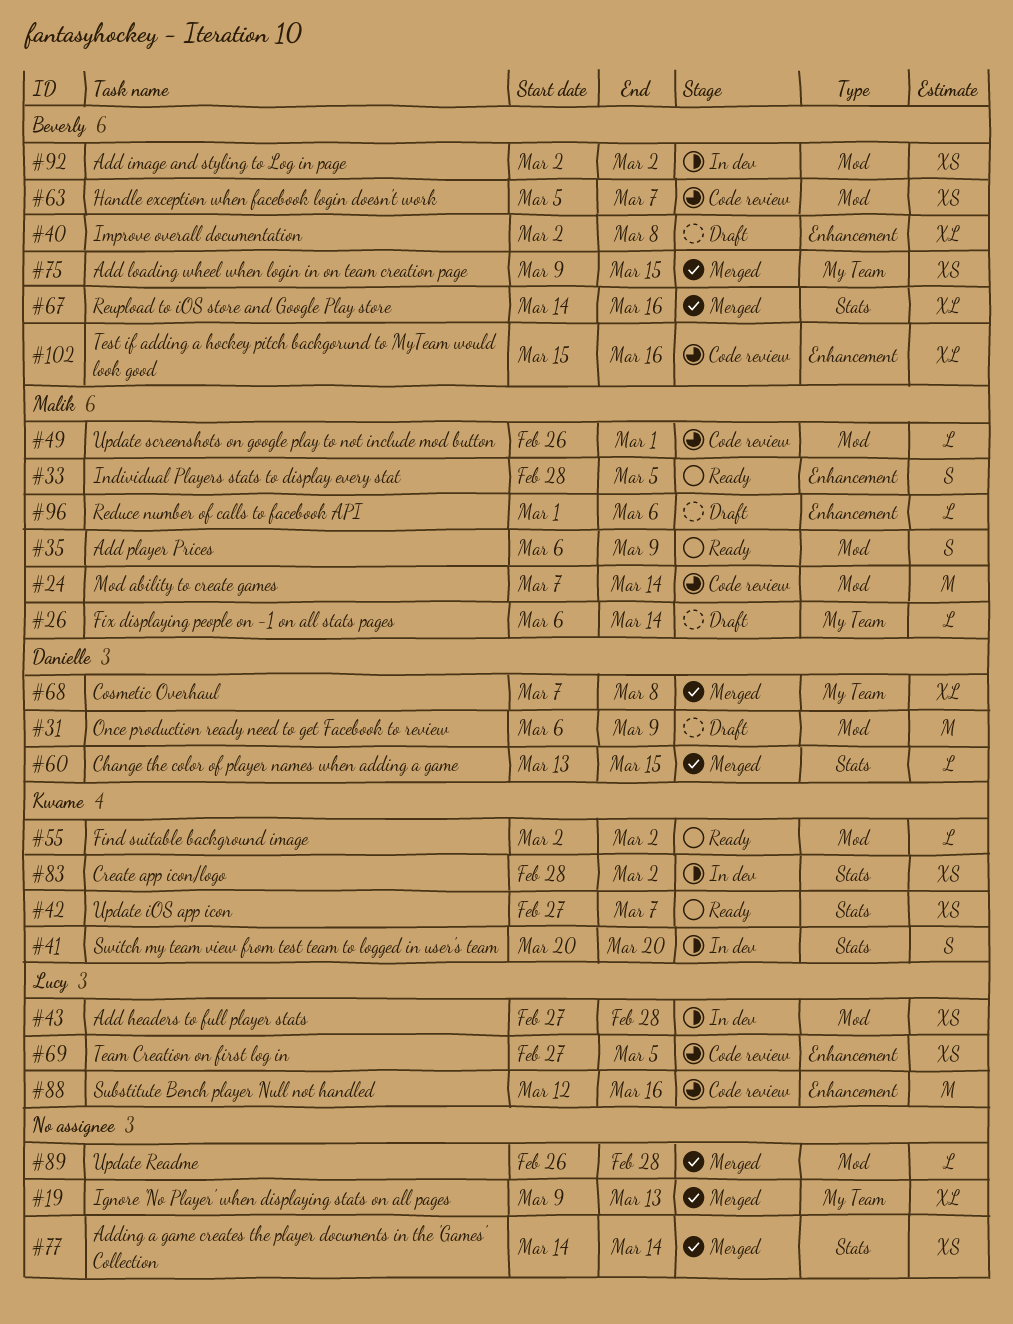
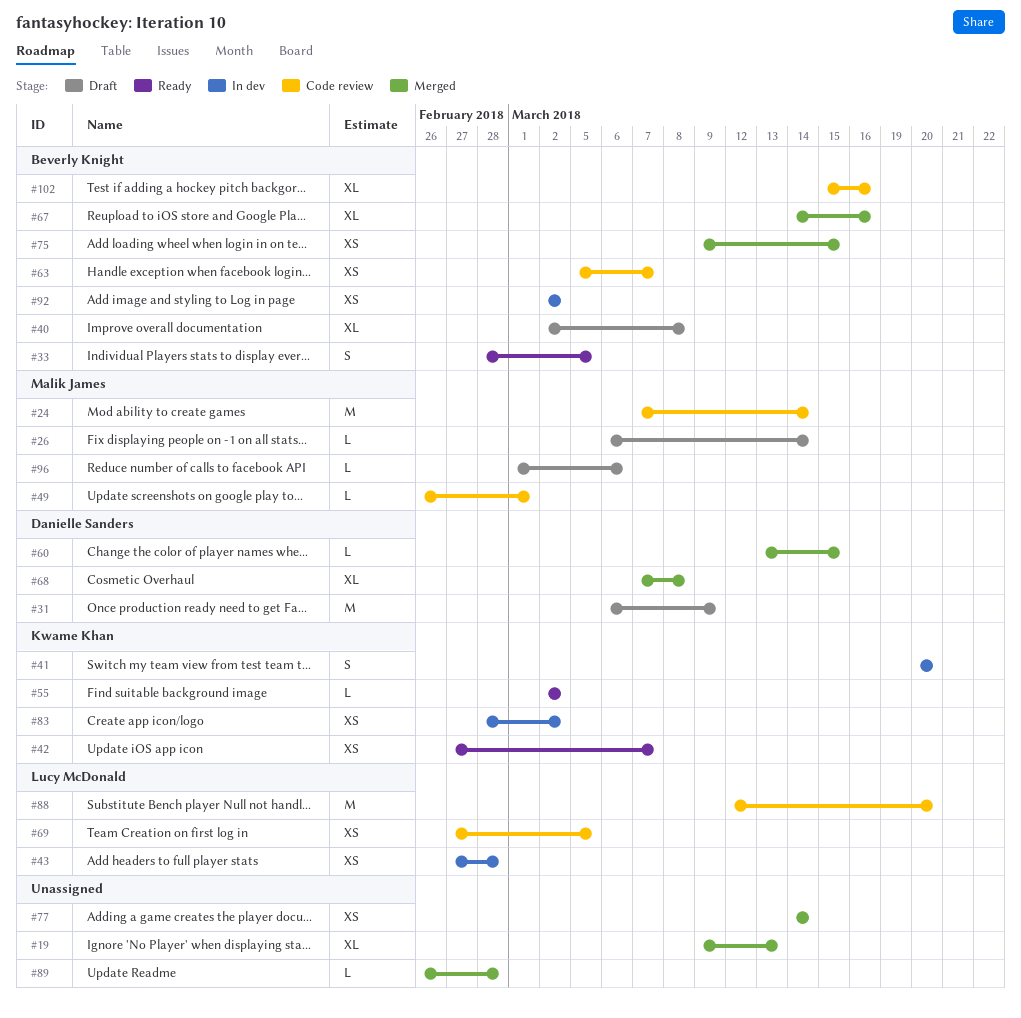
#33, owner: Malik James -> Beverly Knight
#35: present -> none
#88, due: Mar 16 -> Mar 20

